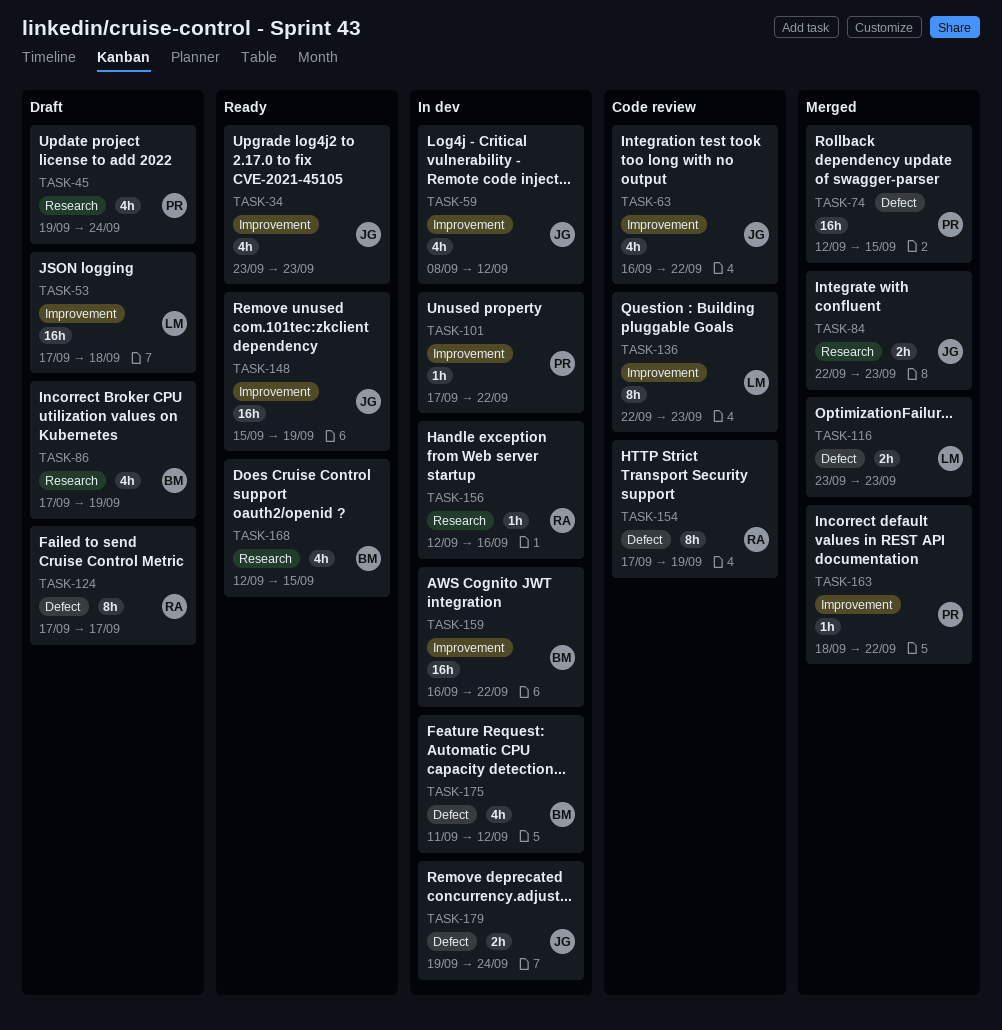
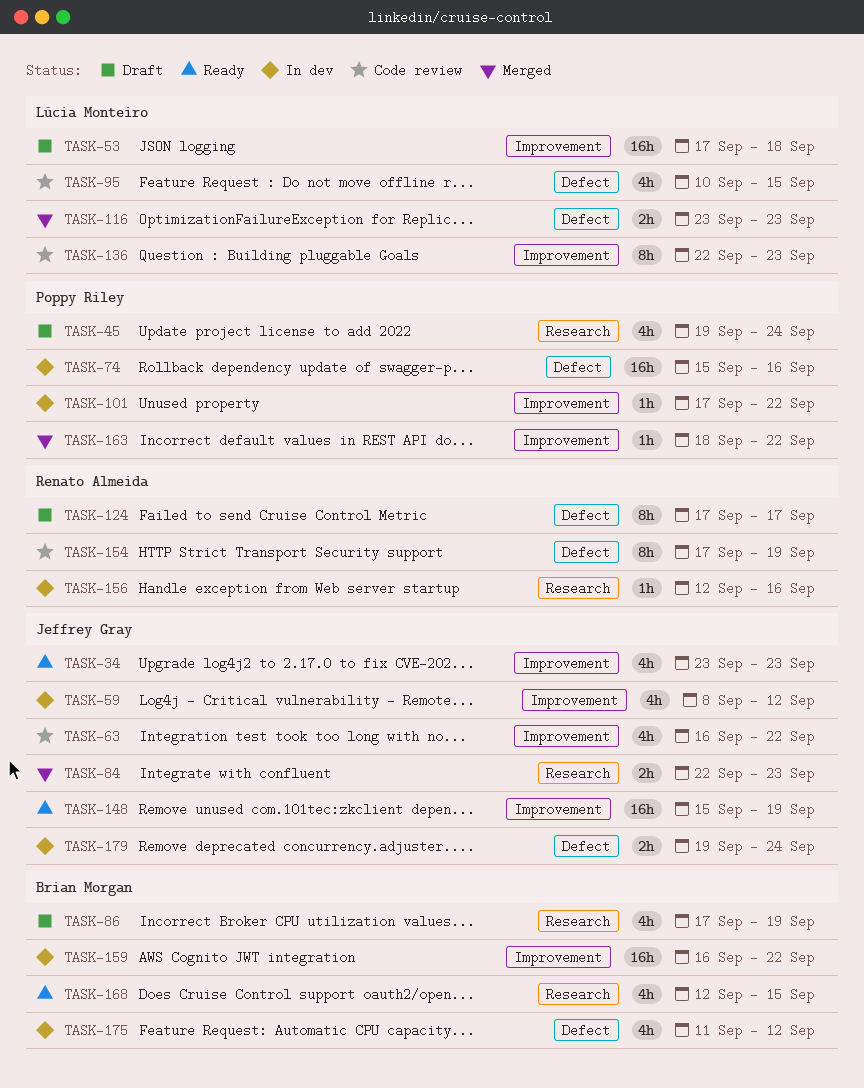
TASK-74, status: Merged -> In dev
TASK-74, start: Sep 12 -> Sep 15
TASK-74, due: Sep 15 -> Sep 16
TASK-95: none -> present

